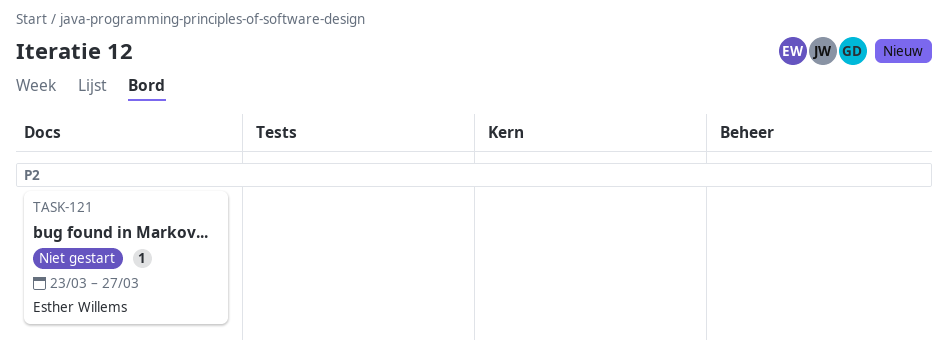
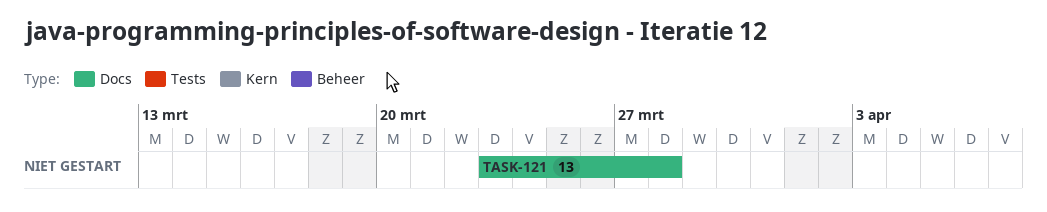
TASK-121, estimate: 1 -> 13
TASK-121, due: Mar 27 -> Mar 28

